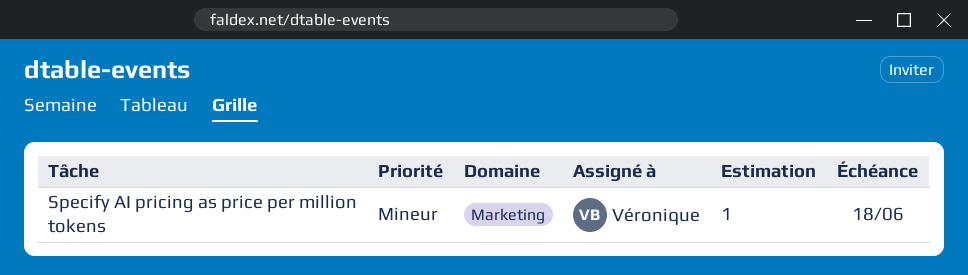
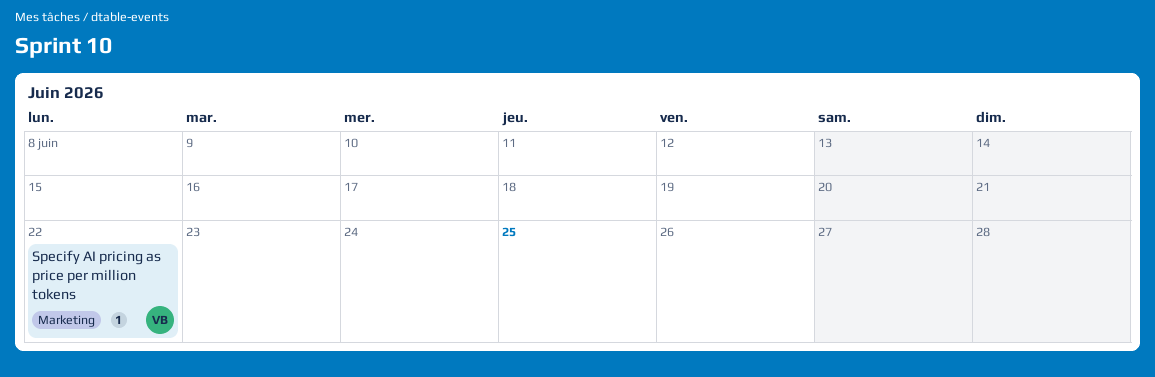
Specify AI pricing as price per million tokens, due: Jun 18 -> Jun 22

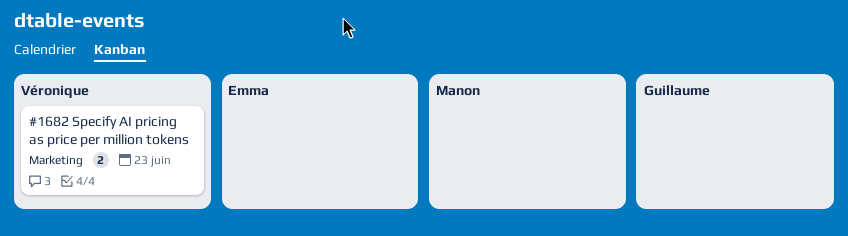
Specify AI pricing as price per million tokens, estimate: 1 -> 2
Specify AI pricing as price per million tokens, due: Jun 22 -> Jun 23

